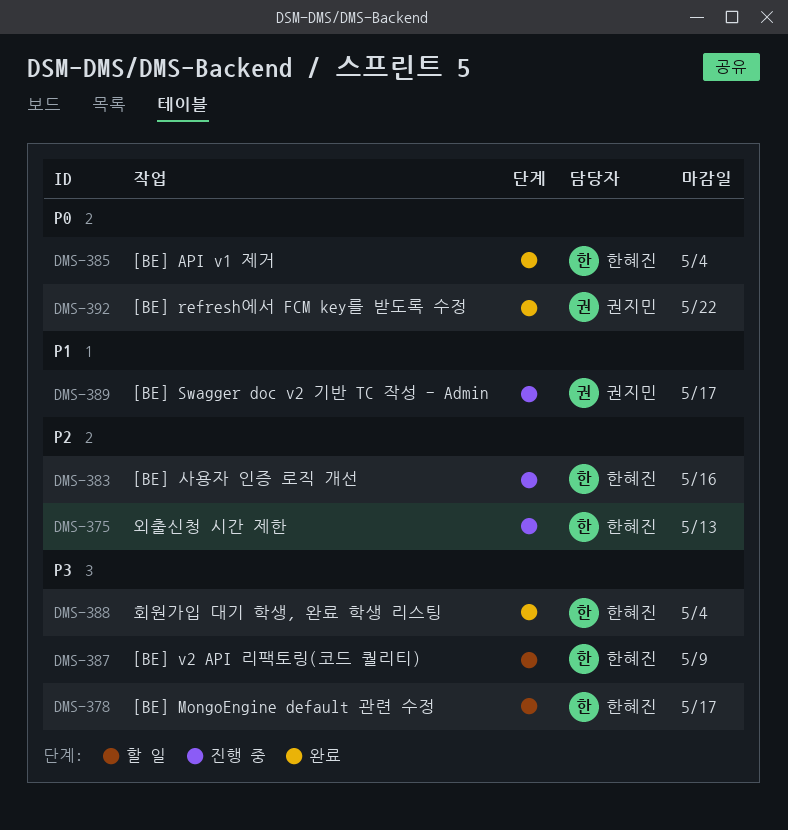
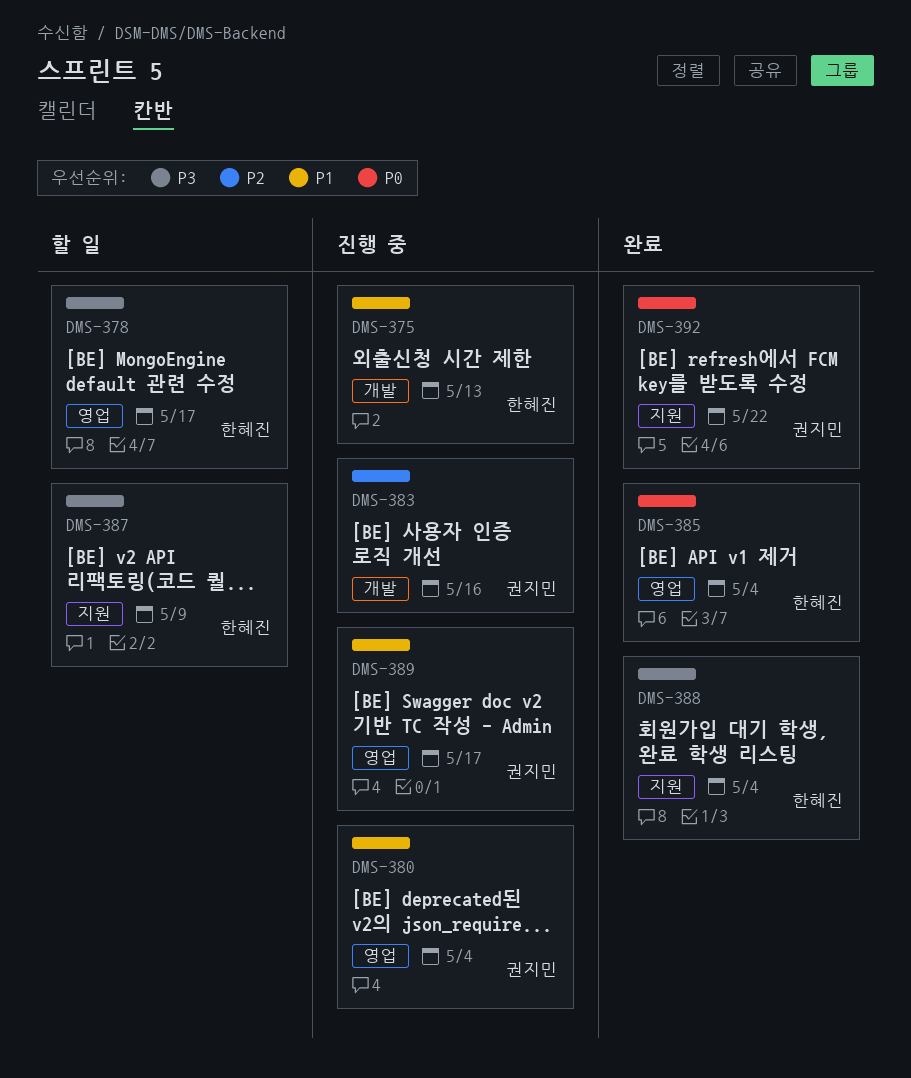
DMS-375, priority: P2 -> P1
DMS-380: none -> present
DMS-383, owner: 한혜진 -> 권지민

